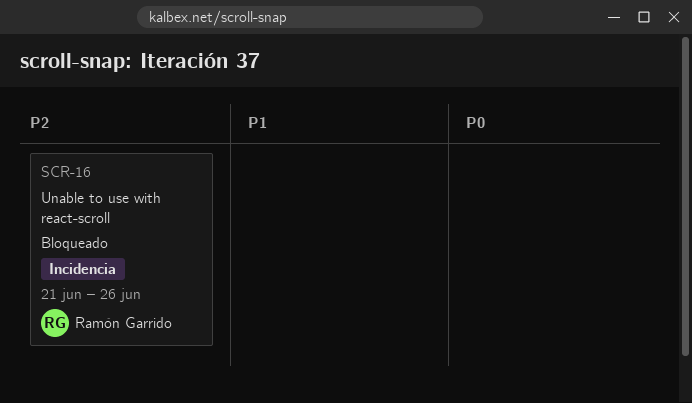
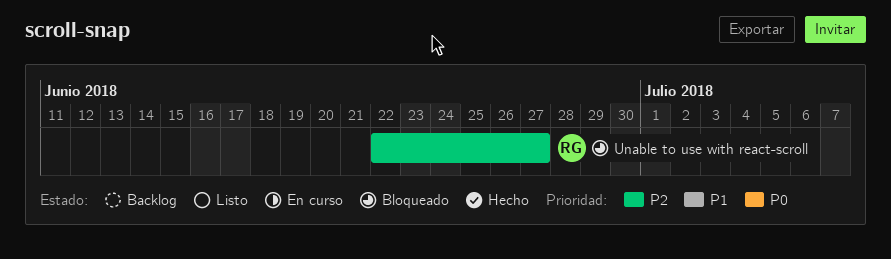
Unable to use with react-scroll, start: Jun 21 -> Jun 22
Unable to use with react-scroll, due: Jun 26 -> Jun 27

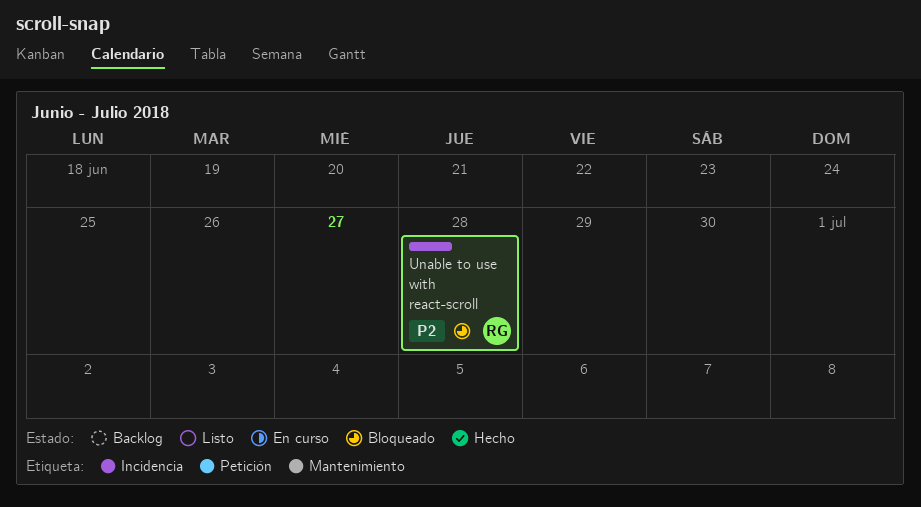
Unable to use with react-scroll, due: Jun 27 -> Jun 28

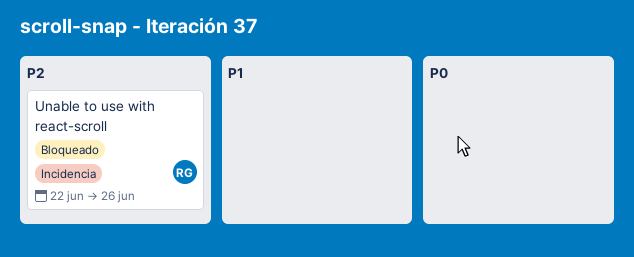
Unable to use with react-scroll, due: Jun 28 -> Jun 26

